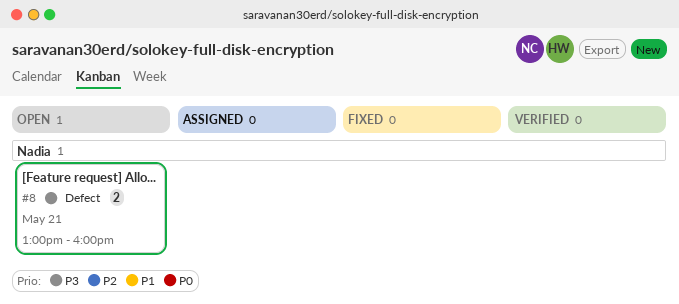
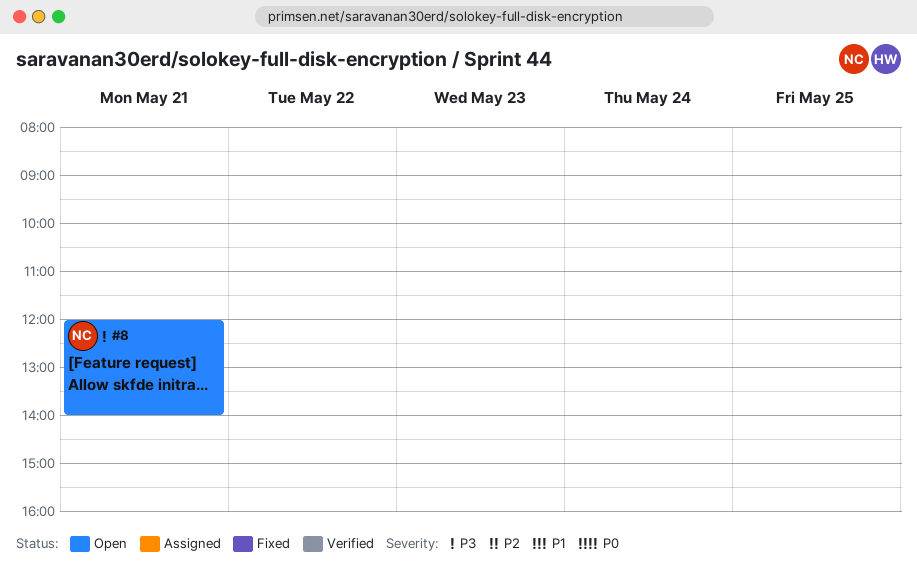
#8, begins: 13:00 -> 12:00
#8, ends: 16:00 -> 14:00

